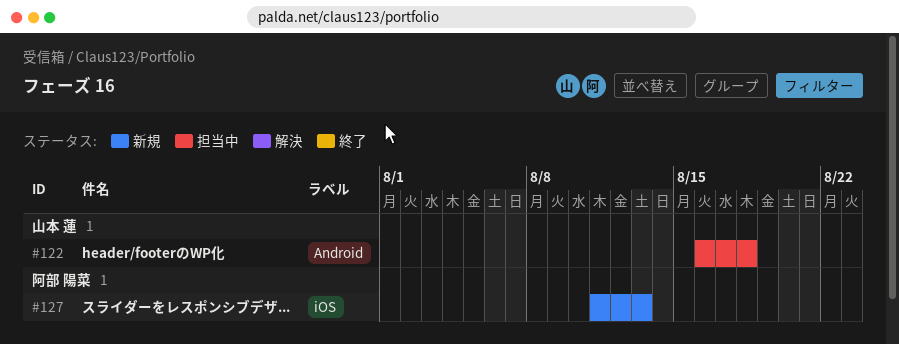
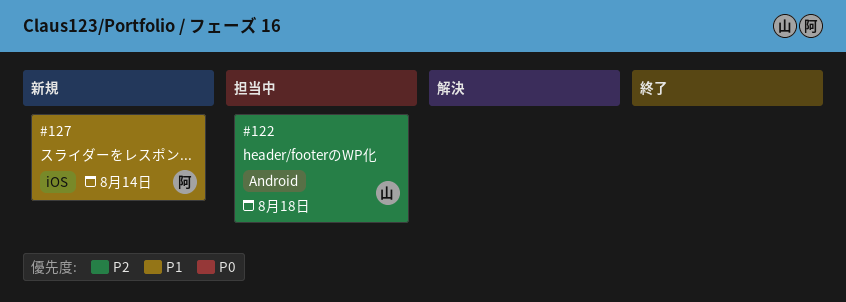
#127, due: Aug 13 -> Aug 14

